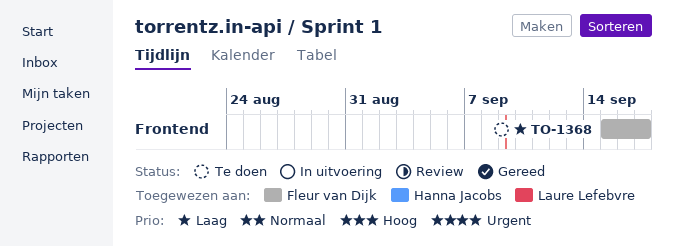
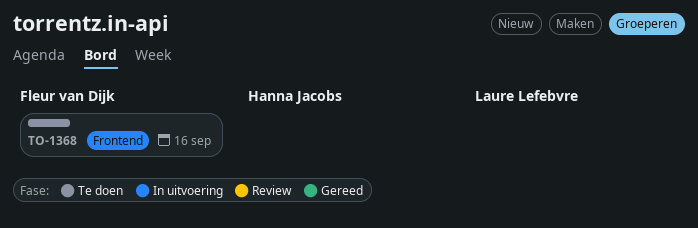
TO-1368, due: Sep 17 -> Sep 16

